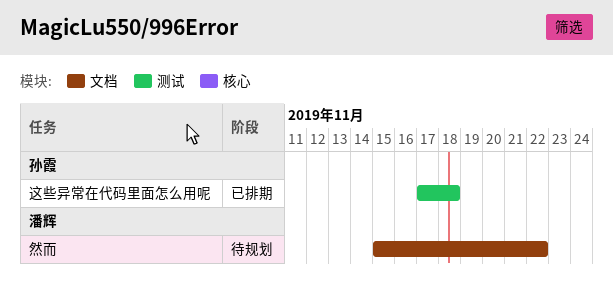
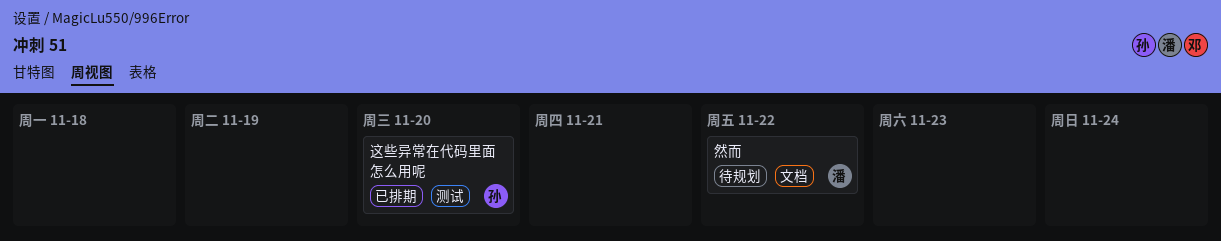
这些异常在代码里面怎么用呢, due: Nov 18 -> Nov 20

